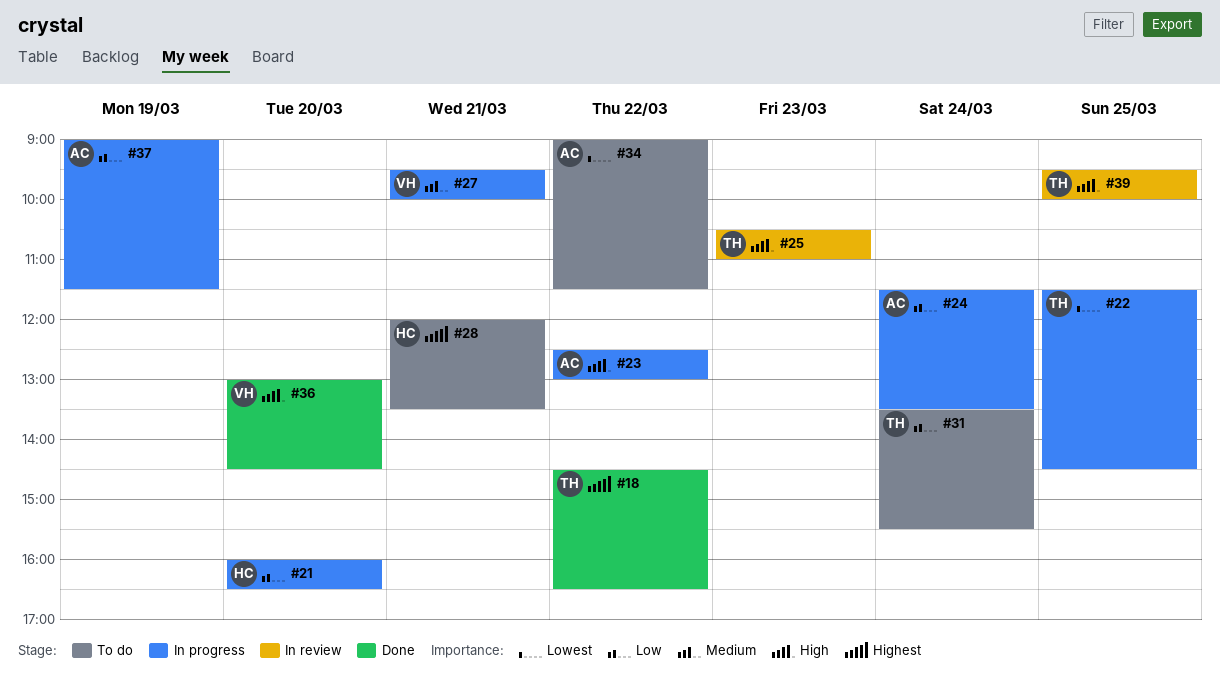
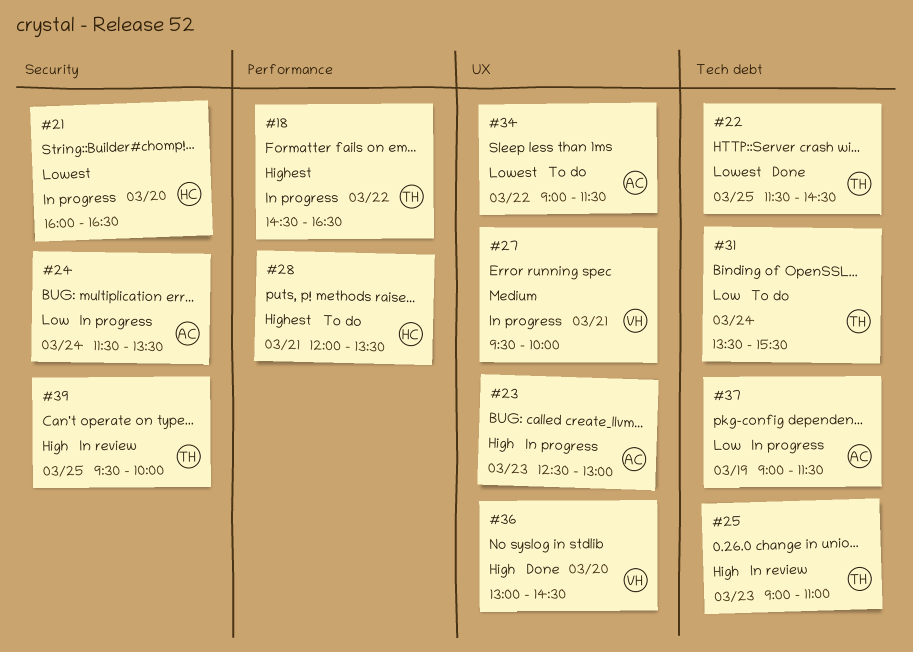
#18, status: Done -> In progress
#21, priority: Low -> Lowest
#22, status: In progress -> Done
#23, day: Mar 22 -> Mar 23
#25, begins: 10:30 -> 09:00

